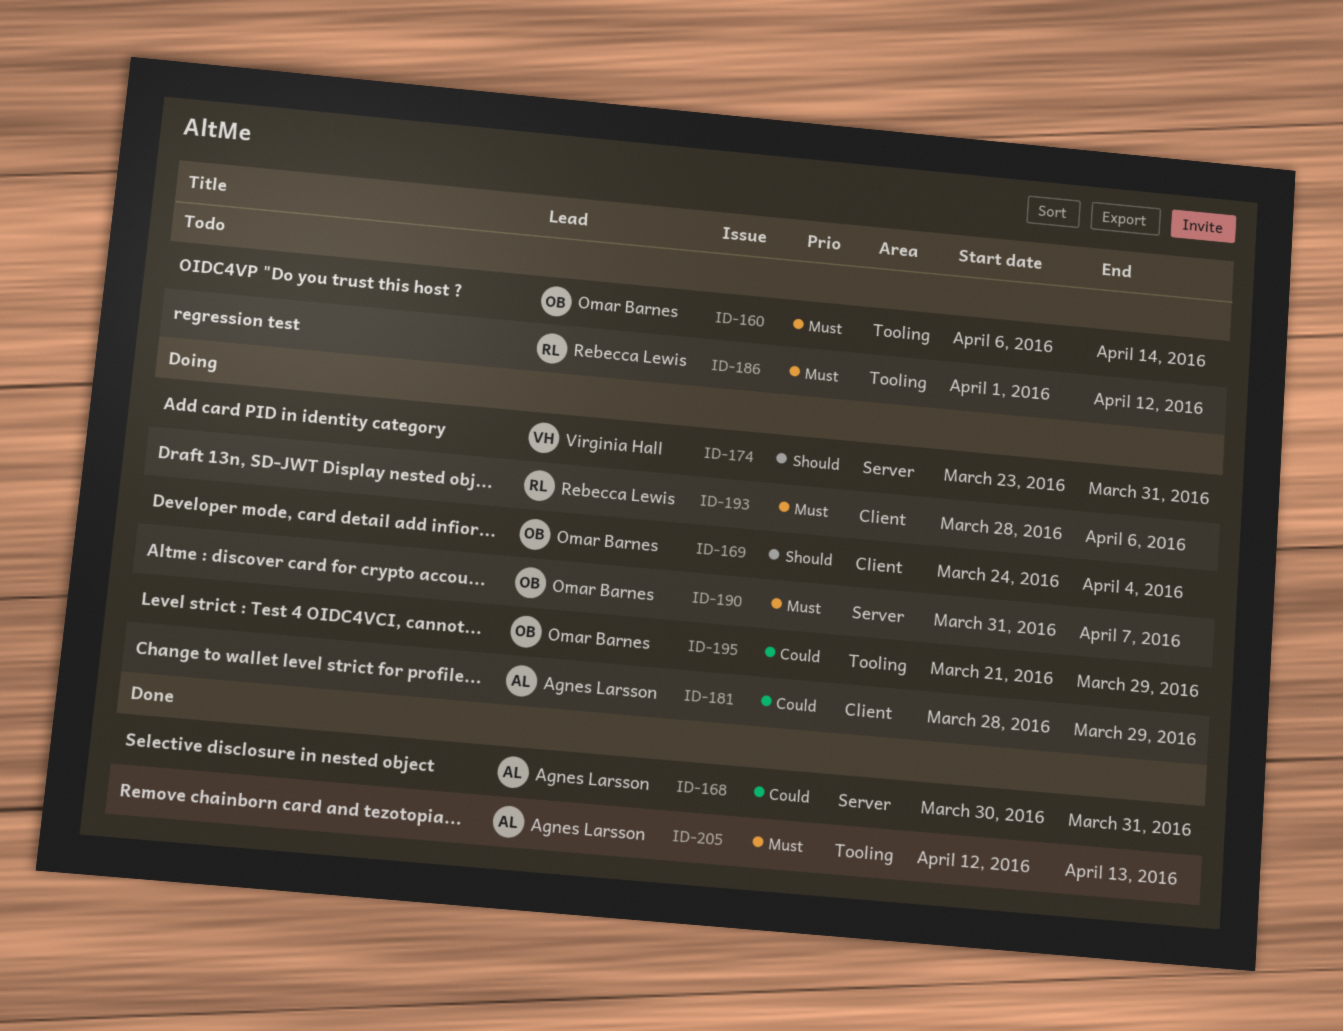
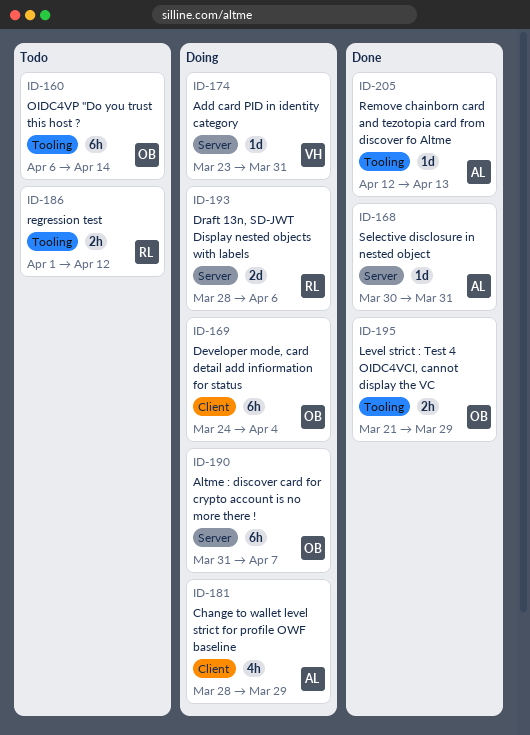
ID-193, label: Client -> Server
ID-195, status: Doing -> Done

